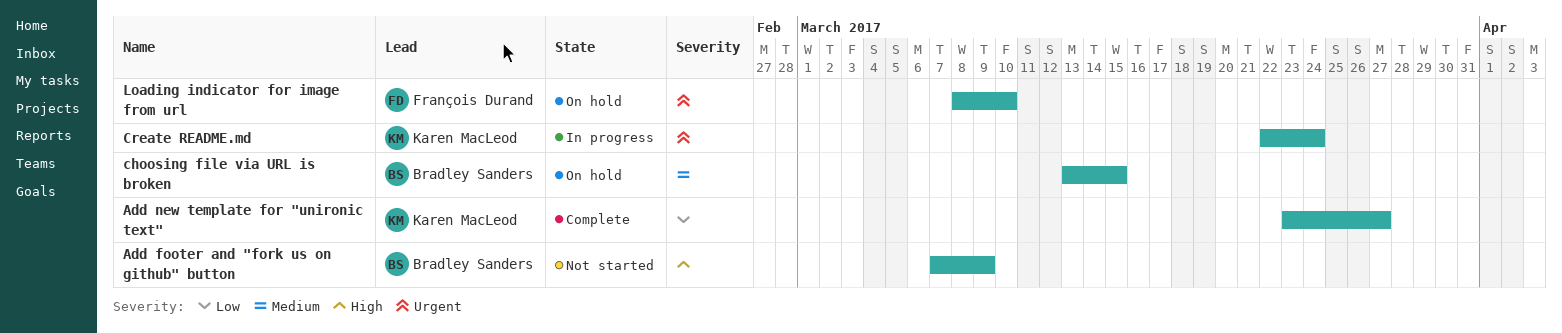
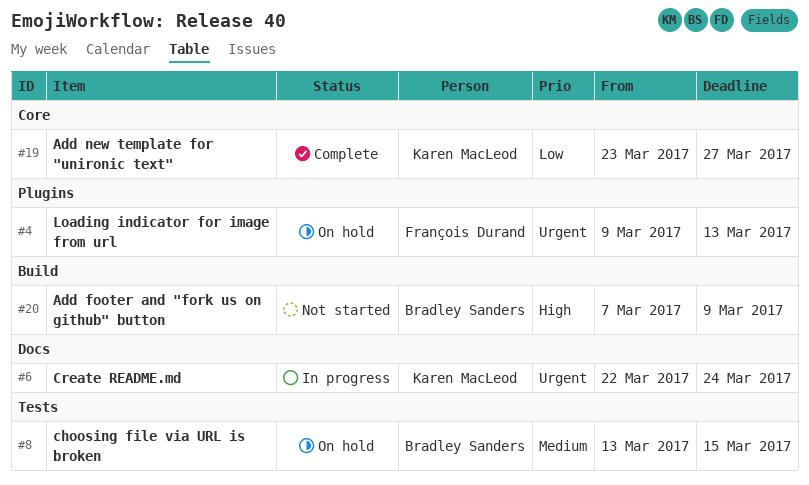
Loading indicator for image from url, start: Mar 8 -> Mar 9
Loading indicator for image from url, due: Mar 10 -> Mar 13

